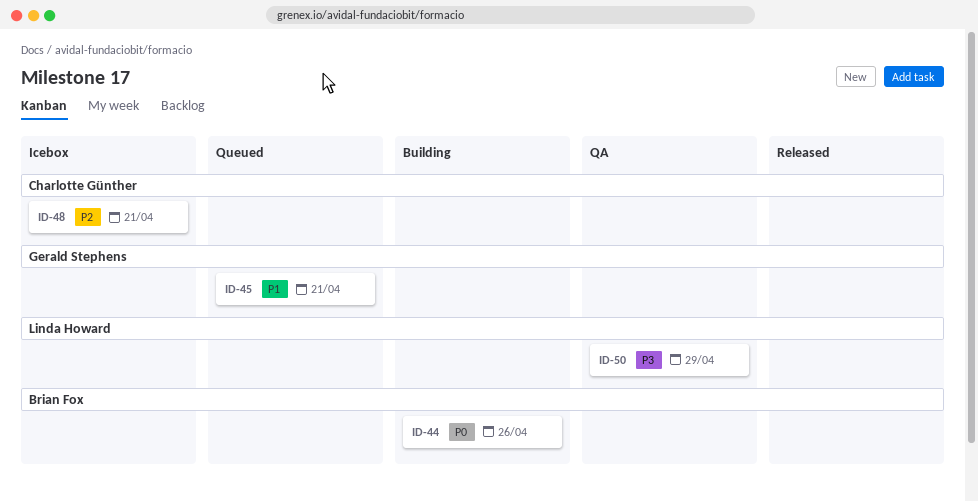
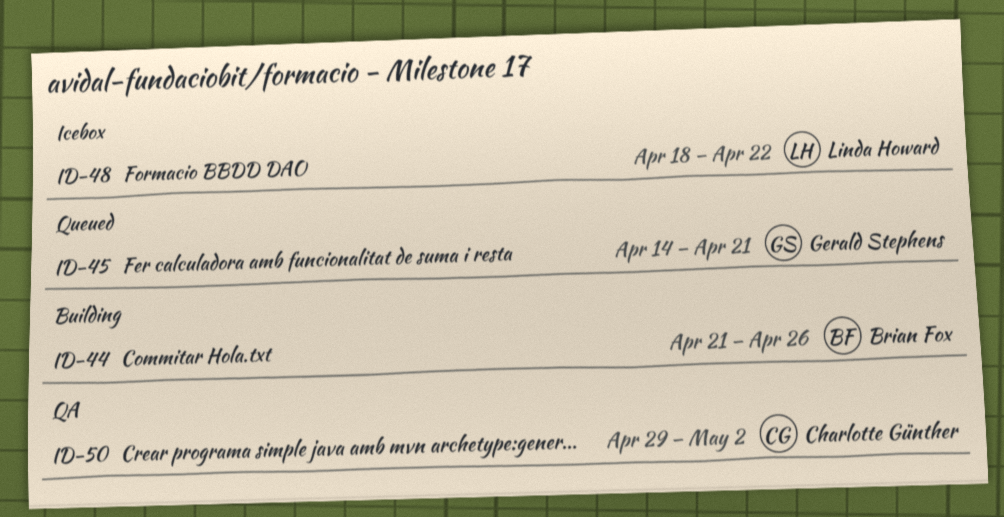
ID-48, owner: Charlotte Günther -> Linda Howard
ID-48, due: Apr 21 -> Apr 22
ID-50, owner: Linda Howard -> Charlotte Günther
ID-50, due: Apr 29 -> May 2

